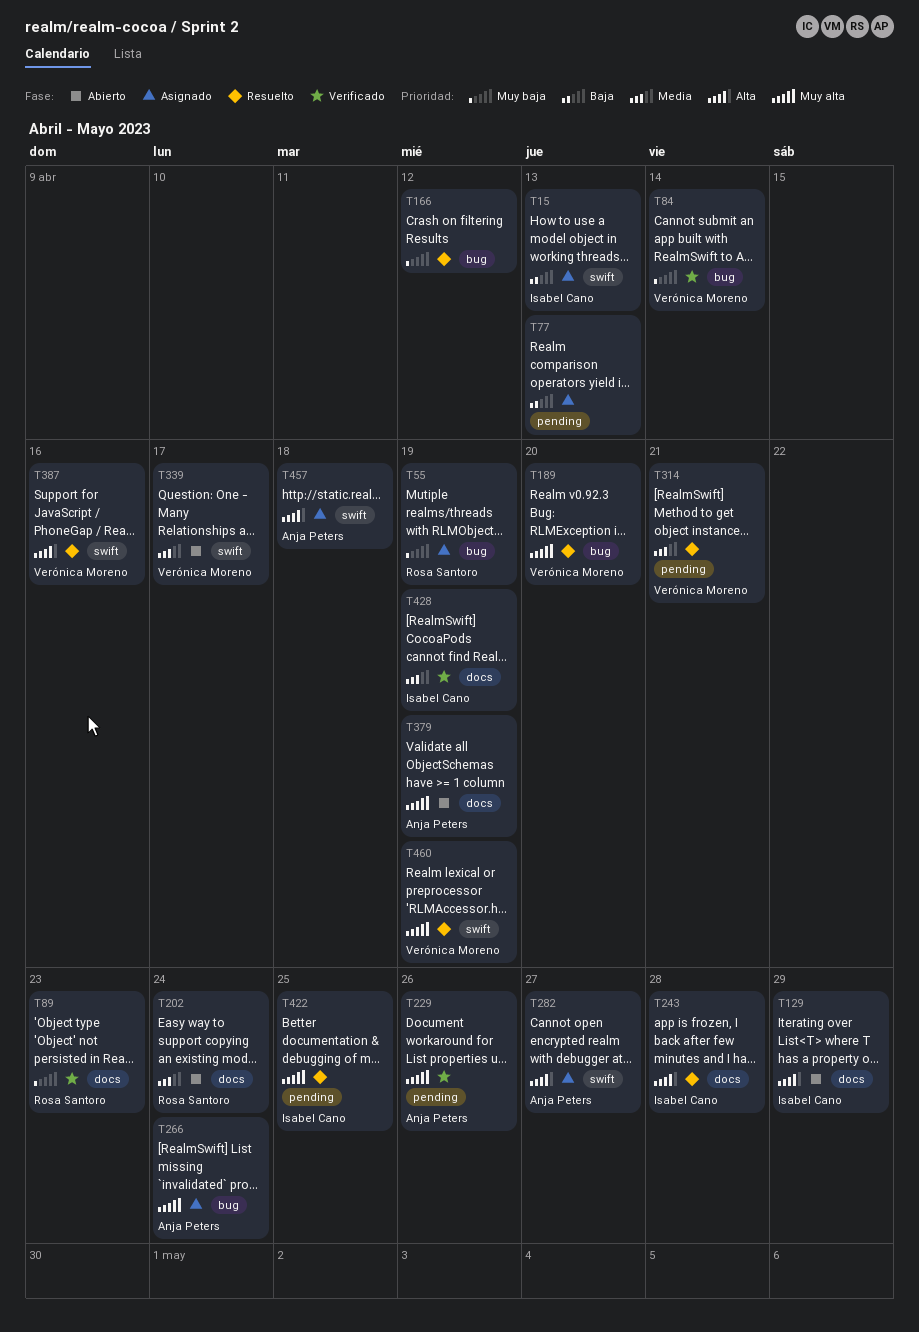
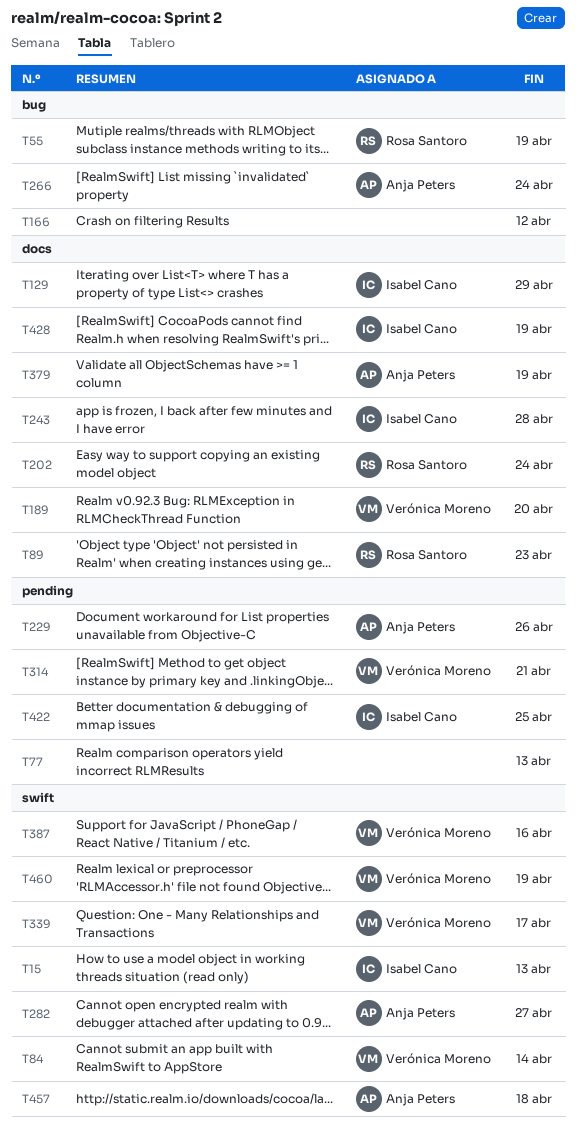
T84, label: bug -> swift
T189, label: bug -> docs

